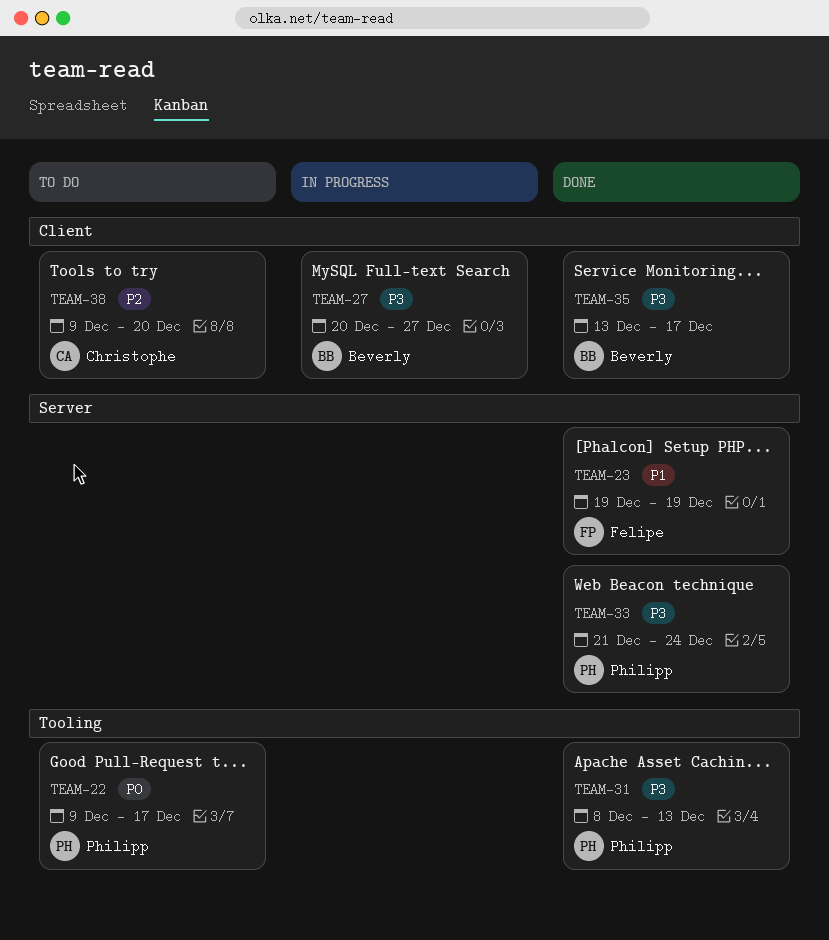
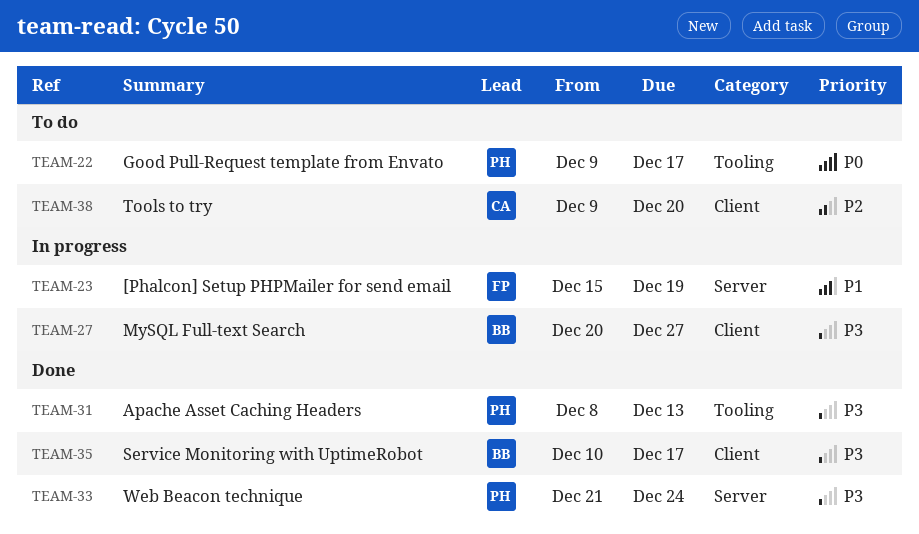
TEAM-23, status: Done -> In progress
TEAM-23, start: Dec 19 -> Dec 15
TEAM-35, start: Dec 13 -> Dec 10

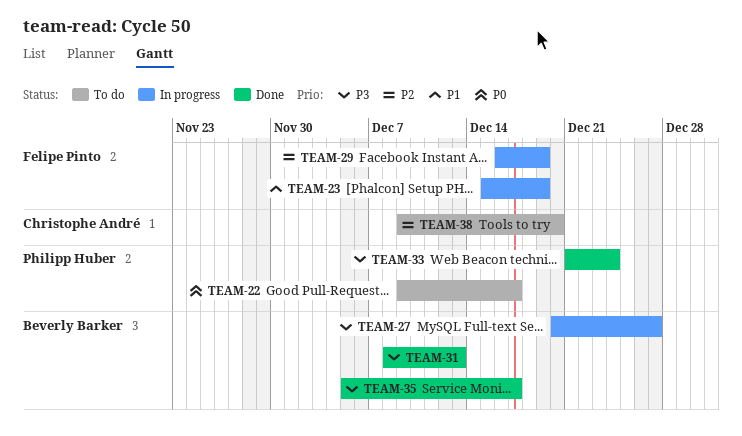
TEAM-29: none -> present
TEAM-31, owner: Philipp Huber -> Beverly Barker
TEAM-35, start: Dec 10 -> Dec 5

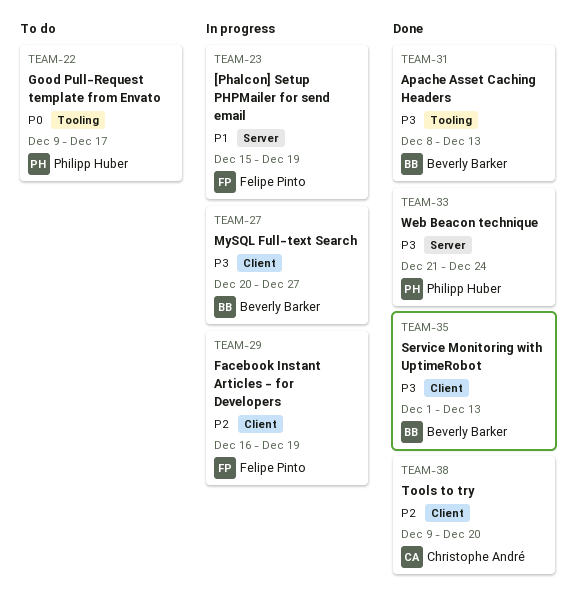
TEAM-35, start: Dec 5 -> Dec 1
TEAM-35, due: Dec 17 -> Dec 13
TEAM-38, status: To do -> Done

